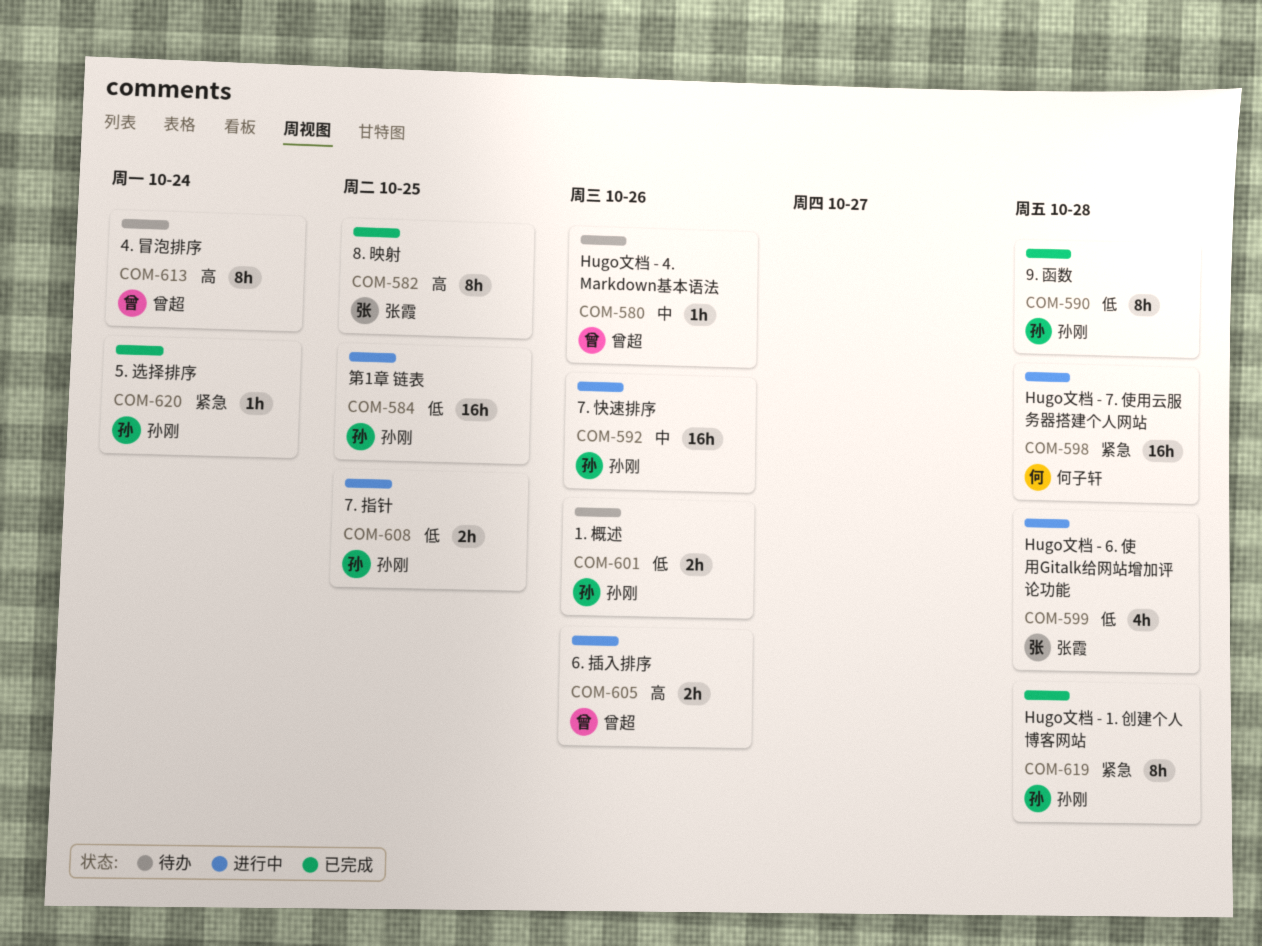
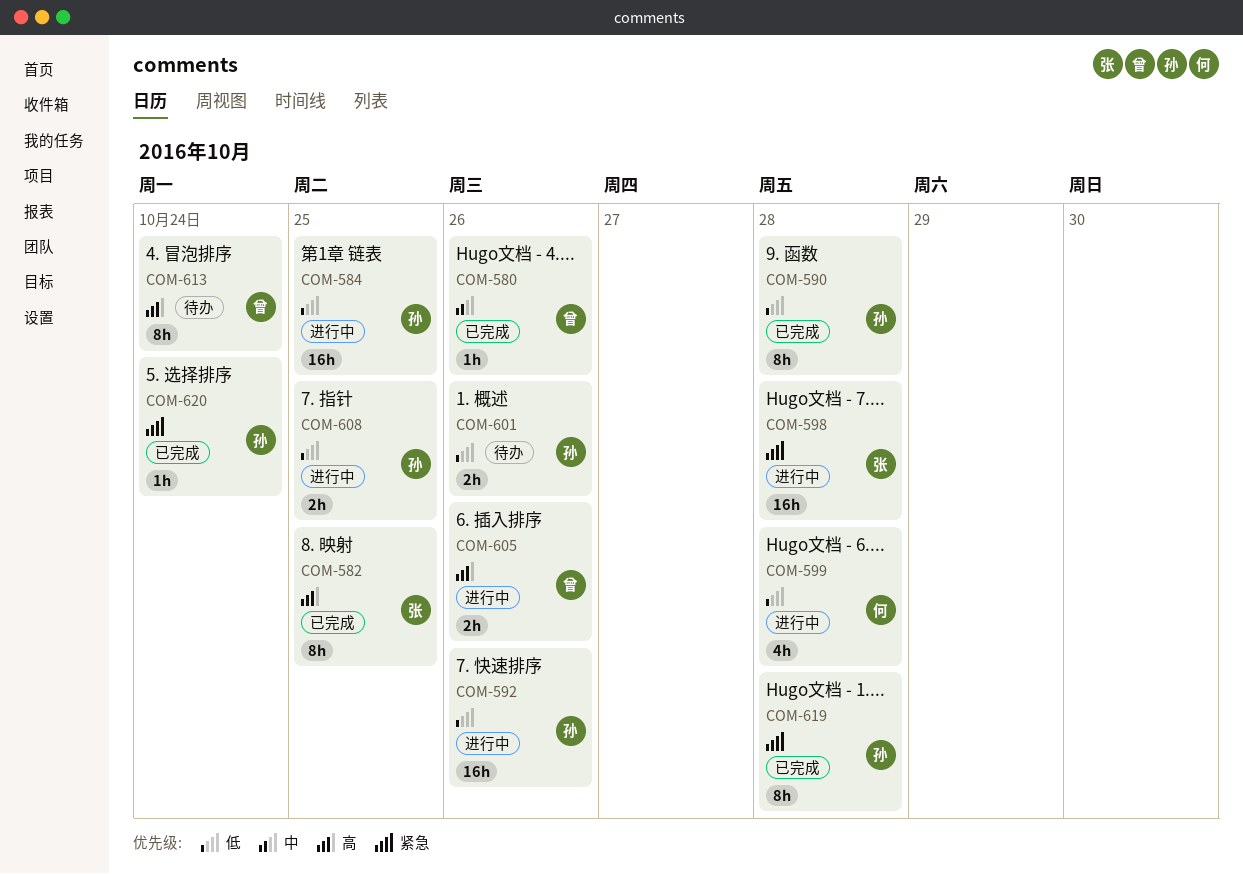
COM-580, status: 待办 -> 已完成
COM-592, priority: 中 -> 低
COM-598, owner: 何子轩 -> 张霞
COM-599, owner: 张霞 -> 何子轩

